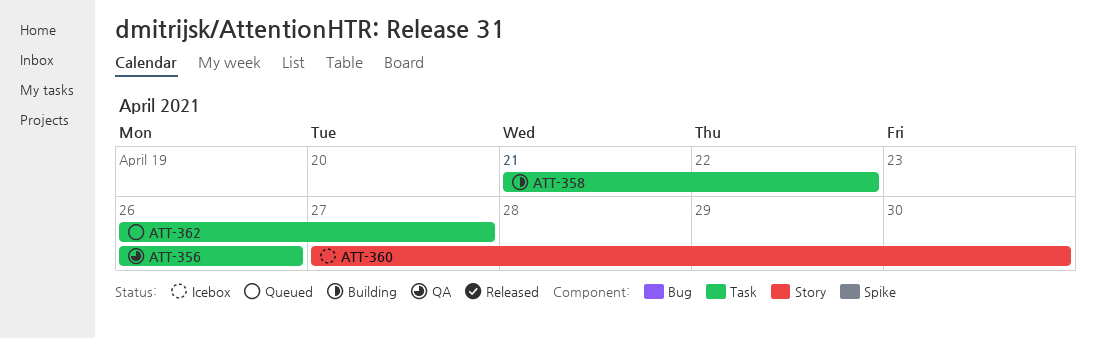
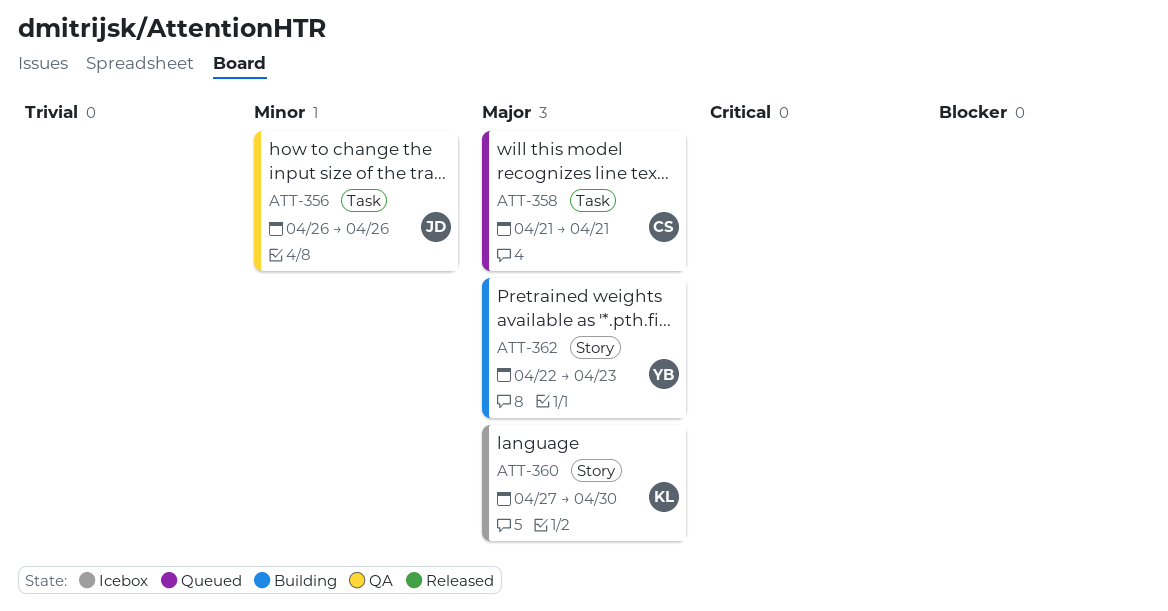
ATT-358, status: Building -> Queued
ATT-358, due: Apr 22 -> Apr 21
ATT-362, status: Queued -> Building
ATT-362, label: Task -> Story
ATT-362, start: Apr 26 -> Apr 22
ATT-362, due: Apr 27 -> Apr 23

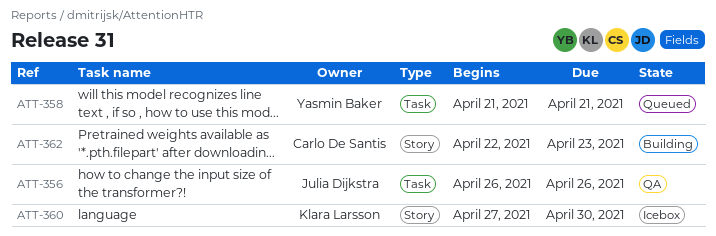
ATT-358, owner: Carlo De Santis -> Yasmin Baker
ATT-362, owner: Yasmin Baker -> Carlo De Santis

